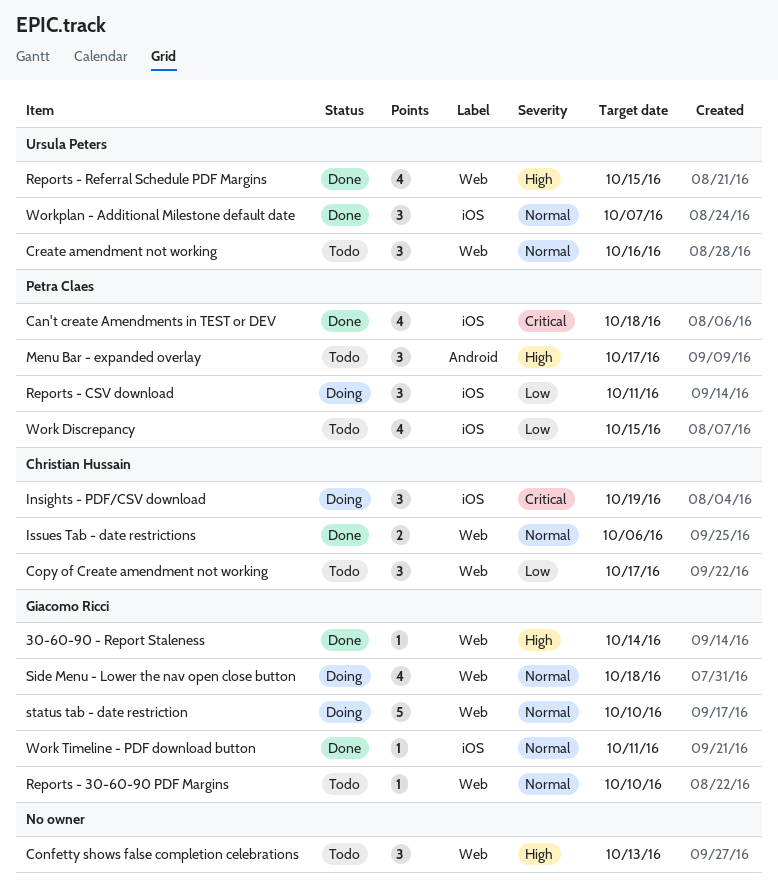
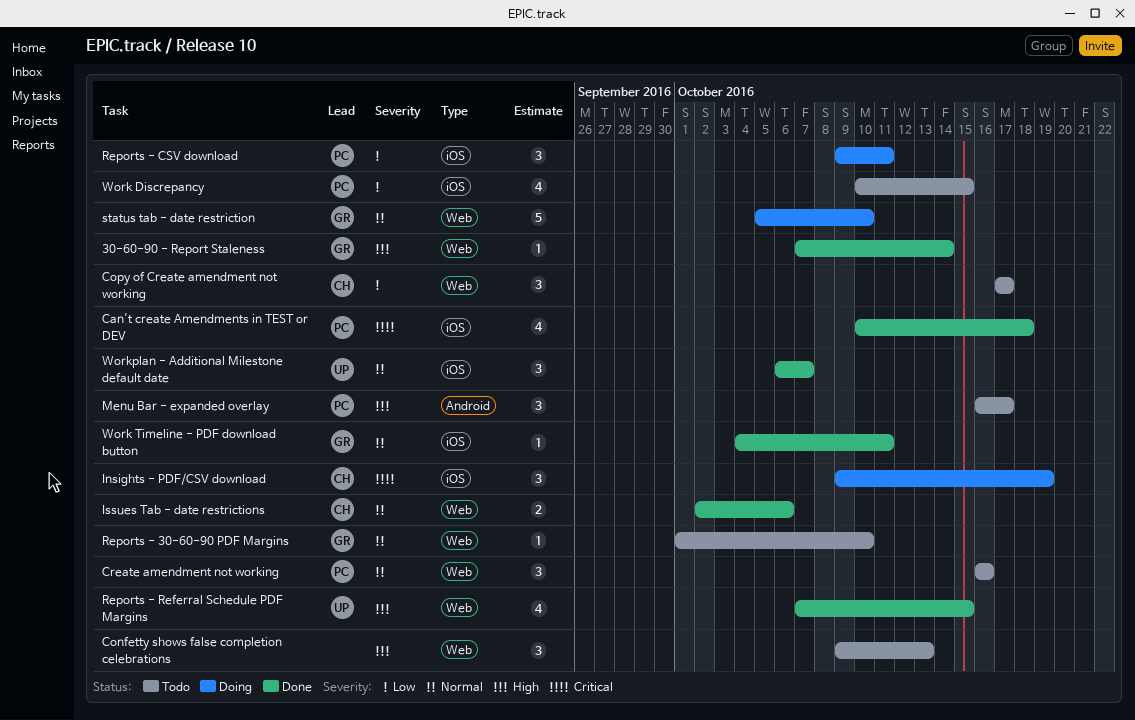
Create amendment not working, owner: Ursula Peters -> Petra Claes
Side Menu - Lower the nav open close button: present -> none

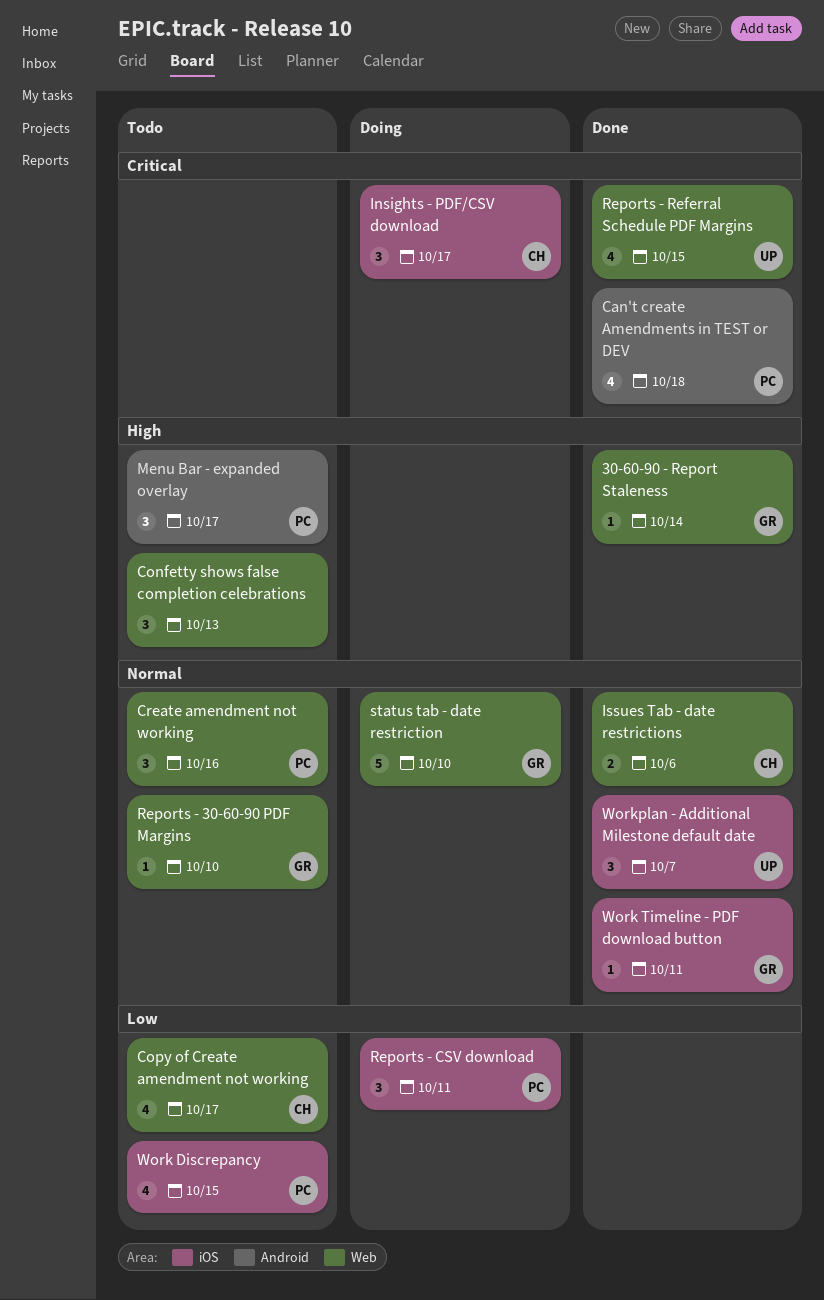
Can't create Amendments in TEST or DEV, label: iOS -> Android
Copy of Create amendment not working, estimate: 3 -> 4
Insights - PDF/CSV download, due: Oct 19 -> Oct 17
Reports - Referral Schedule PDF Margins, priority: High -> Critical

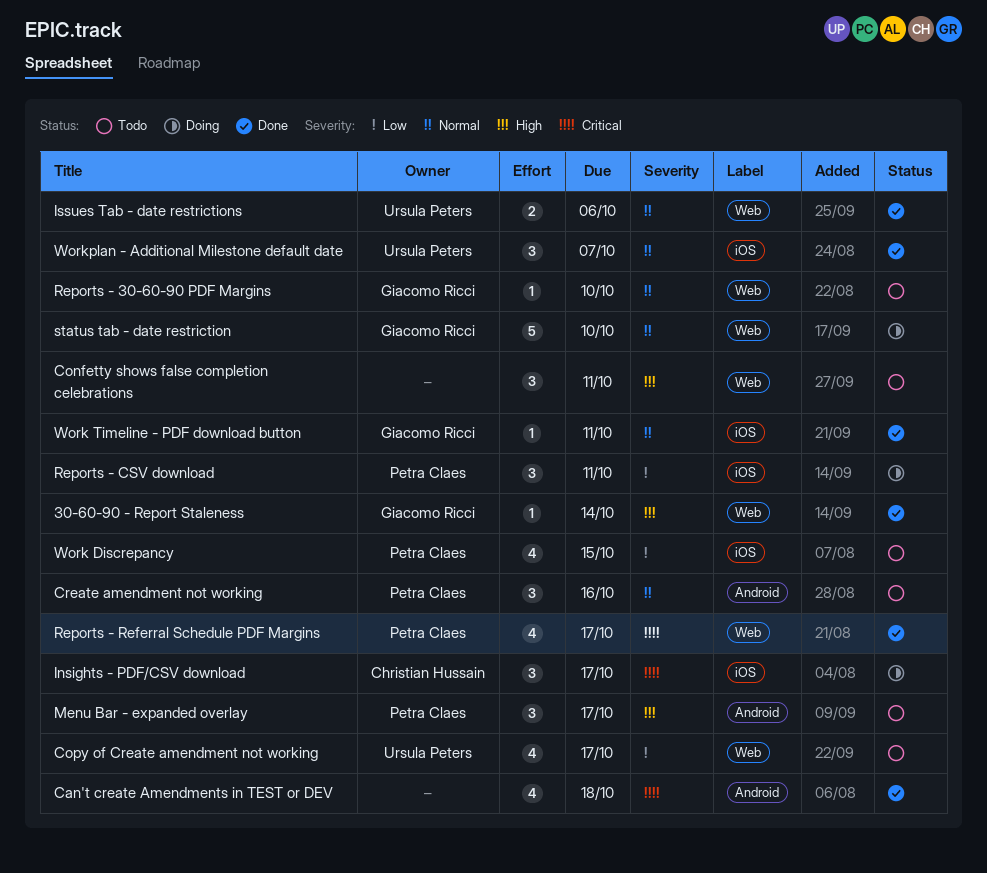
Can't create Amendments in TEST or DEV, owner: Petra Claes -> none
Confetty shows false completion celebrations, due: Oct 13 -> Oct 11
Copy of Create amendment not working, owner: Christian Hussain -> Ursula Peters
Create amendment not working, label: Web -> Android
Issues Tab - date restrictions, owner: Christian Hussain -> Ursula Peters
Reports - Referral Schedule PDF Margins, owner: Ursula Peters -> Petra Claes
Reports - Referral Schedule PDF Margins, due: Oct 15 -> Oct 17

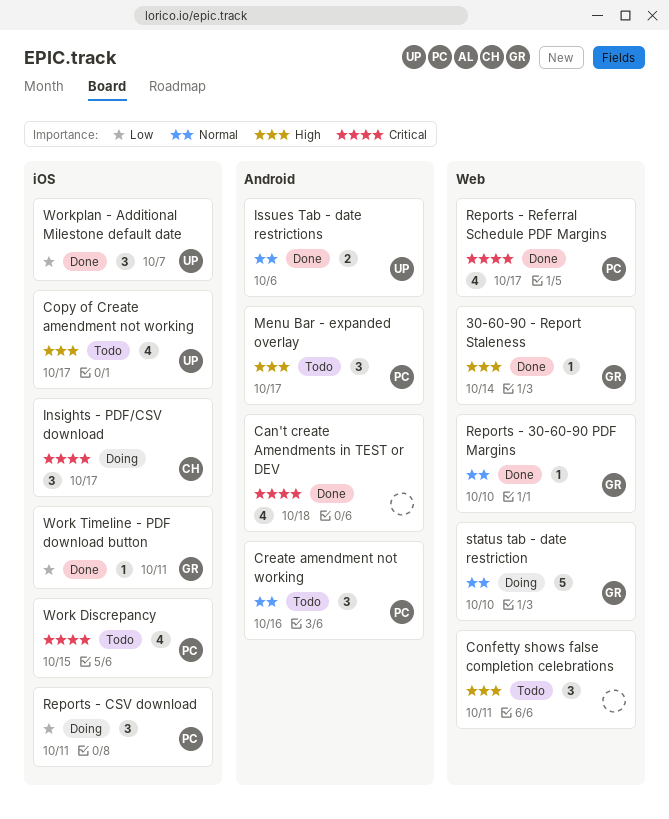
Copy of Create amendment not working, priority: Low -> High
Copy of Create amendment not working, label: Web -> iOS
Issues Tab - date restrictions, label: Web -> Android
Reports - 30-60-90 PDF Margins, status: Todo -> Done
Work Discrepancy, priority: Low -> Critical
Work Timeline - PDF download button, priority: Normal -> Low
Workplan - Additional Milestone default date, priority: Normal -> Low

